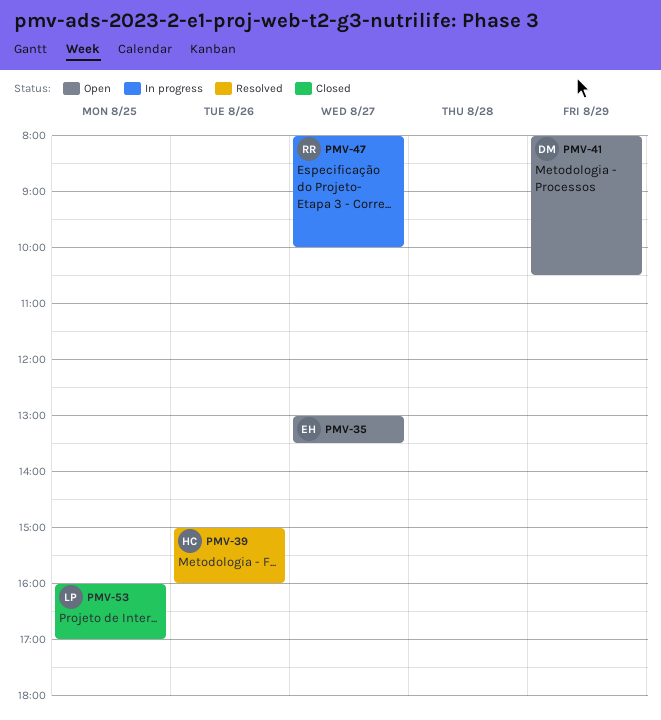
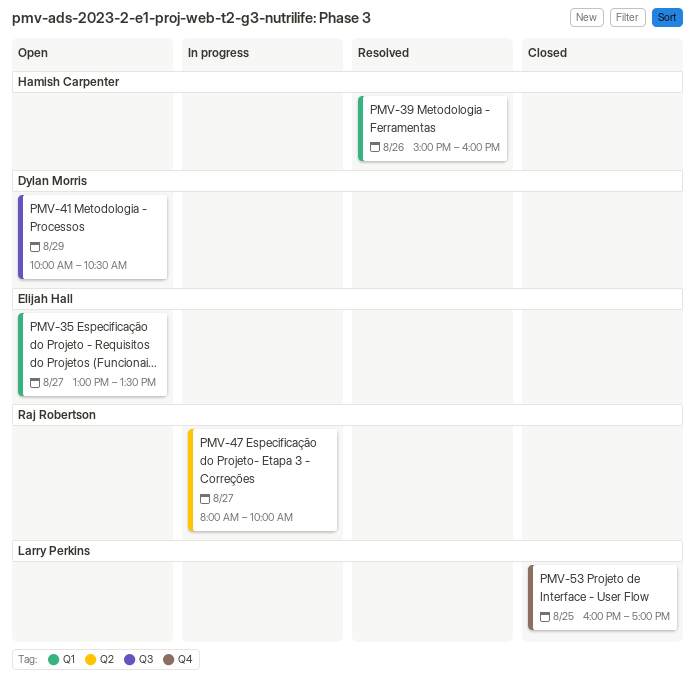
PMV-41, begins: 08:00 -> 10:00

